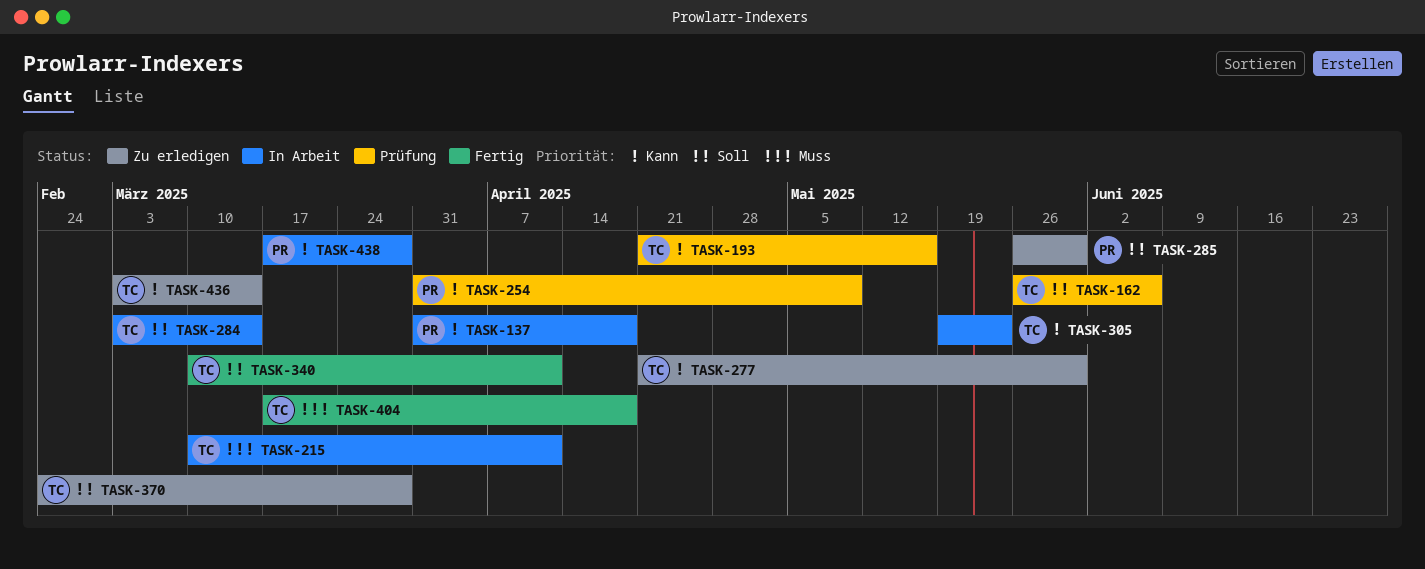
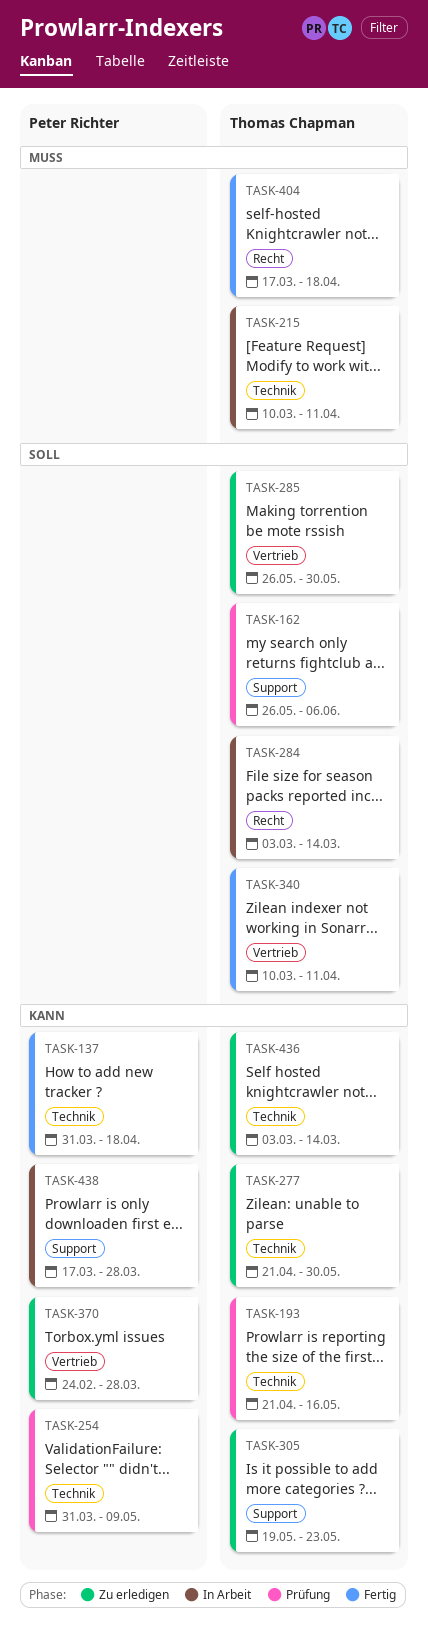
TASK-137, status: In Arbeit -> Fertig
TASK-285, owner: Peter Richter -> Thomas Chapman
TASK-305, status: In Arbeit -> Zu erledigen
TASK-370, owner: Thomas Chapman -> Peter Richter
TASK-370, priority: Soll -> Kann

